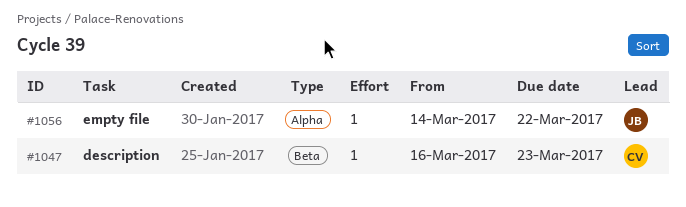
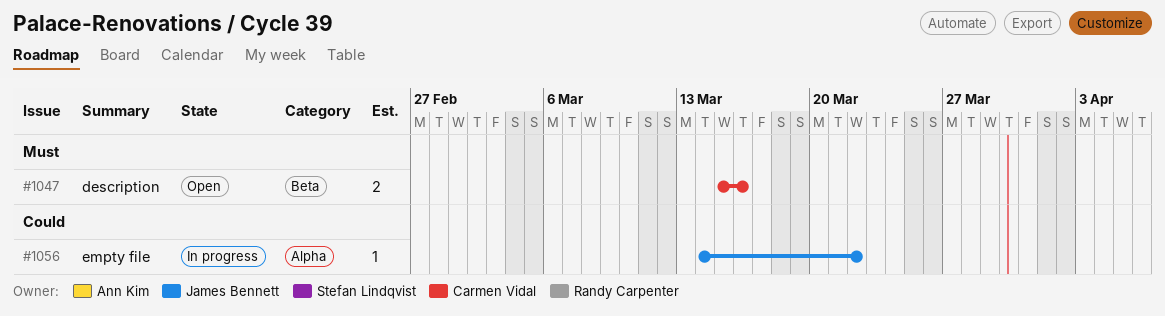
#1047, estimate: 1 -> 2
#1047, start: Mar 16 -> Mar 15
#1047, due: Mar 23 -> Mar 16

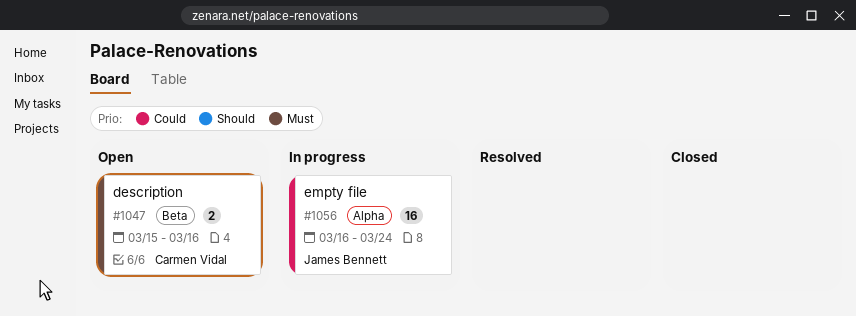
#1056, estimate: 1 -> 16
#1056, start: Mar 14 -> Mar 16
#1056, due: Mar 22 -> Mar 24

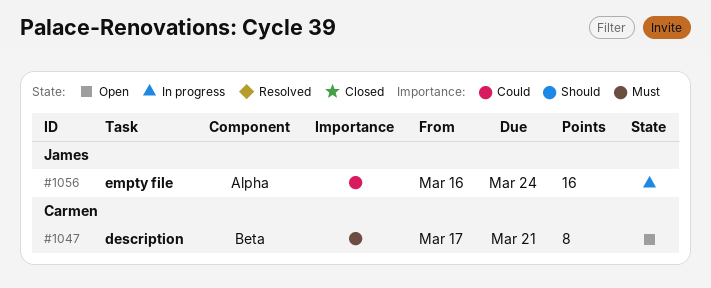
#1047, estimate: 2 -> 8
#1047, start: Mar 15 -> Mar 17
#1047, due: Mar 16 -> Mar 21

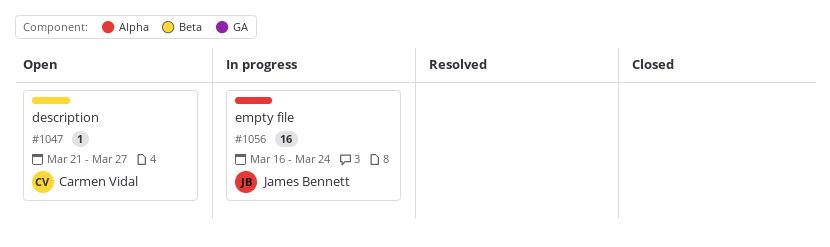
#1047, estimate: 8 -> 1
#1047, start: Mar 17 -> Mar 21
#1047, due: Mar 21 -> Mar 27

